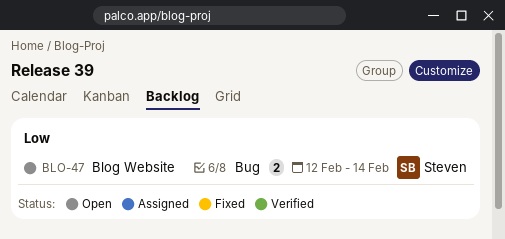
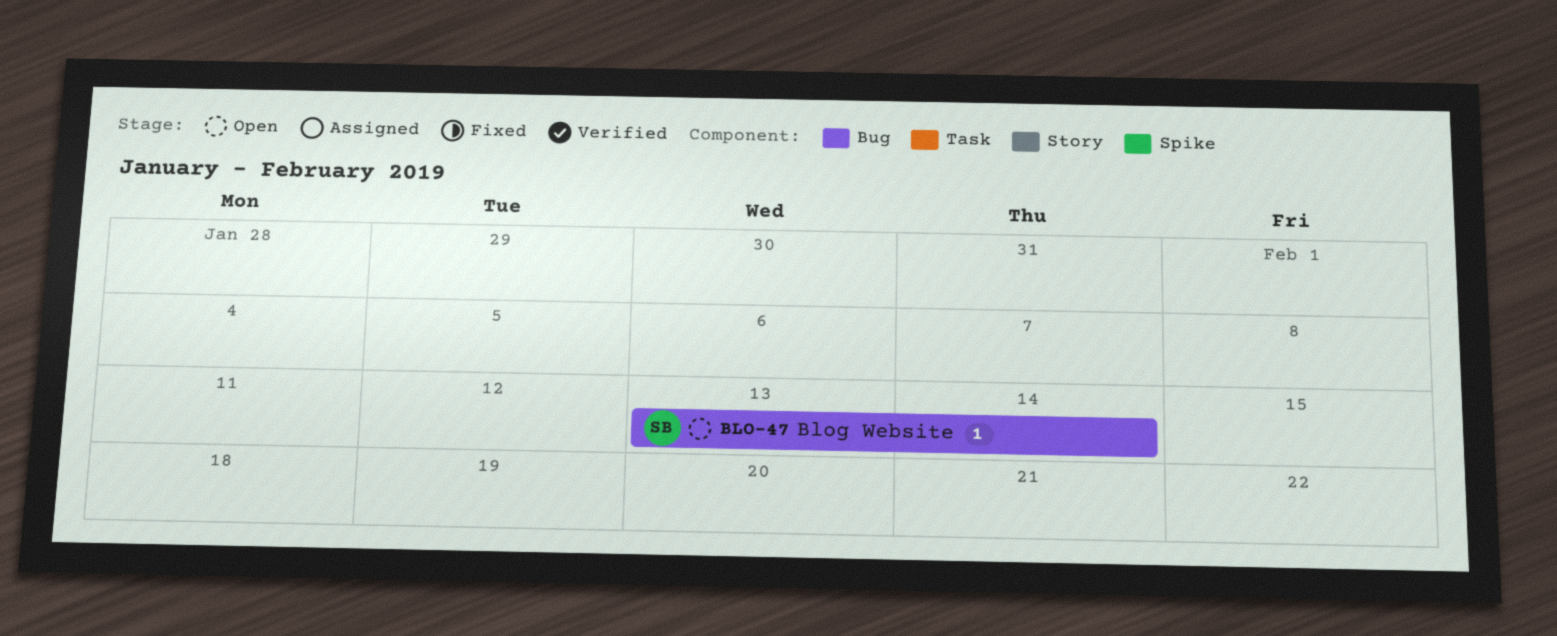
BLO-47, estimate: 2 -> 1
BLO-47, start: Feb 12 -> Feb 13

